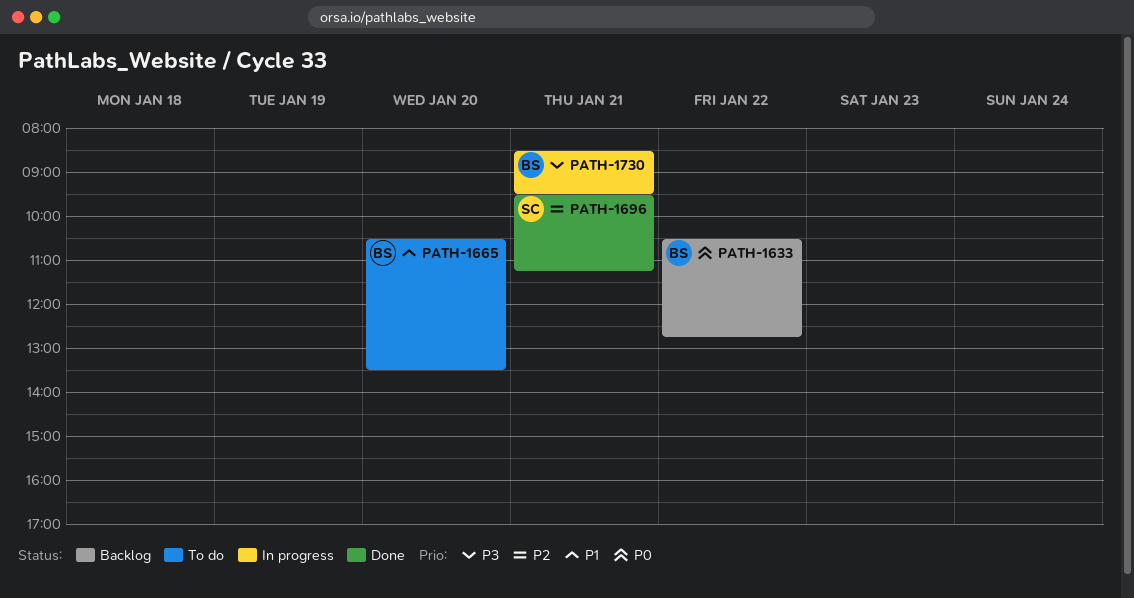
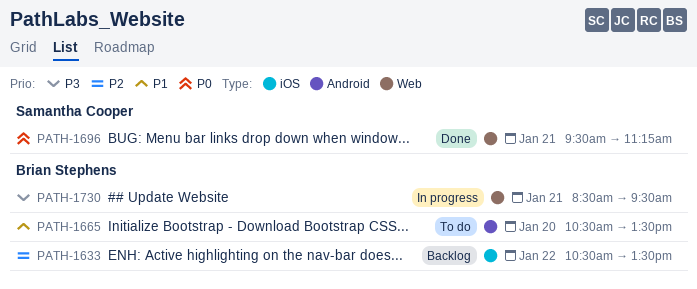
PATH-1633, priority: P0 -> P2
PATH-1633, ends: 12:45 -> 13:30
PATH-1696, priority: P2 -> P0

